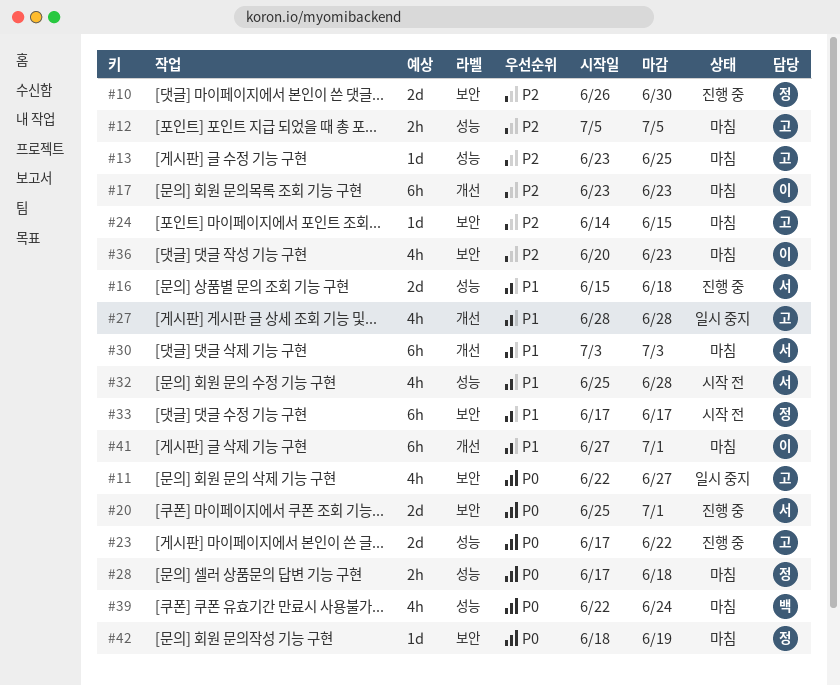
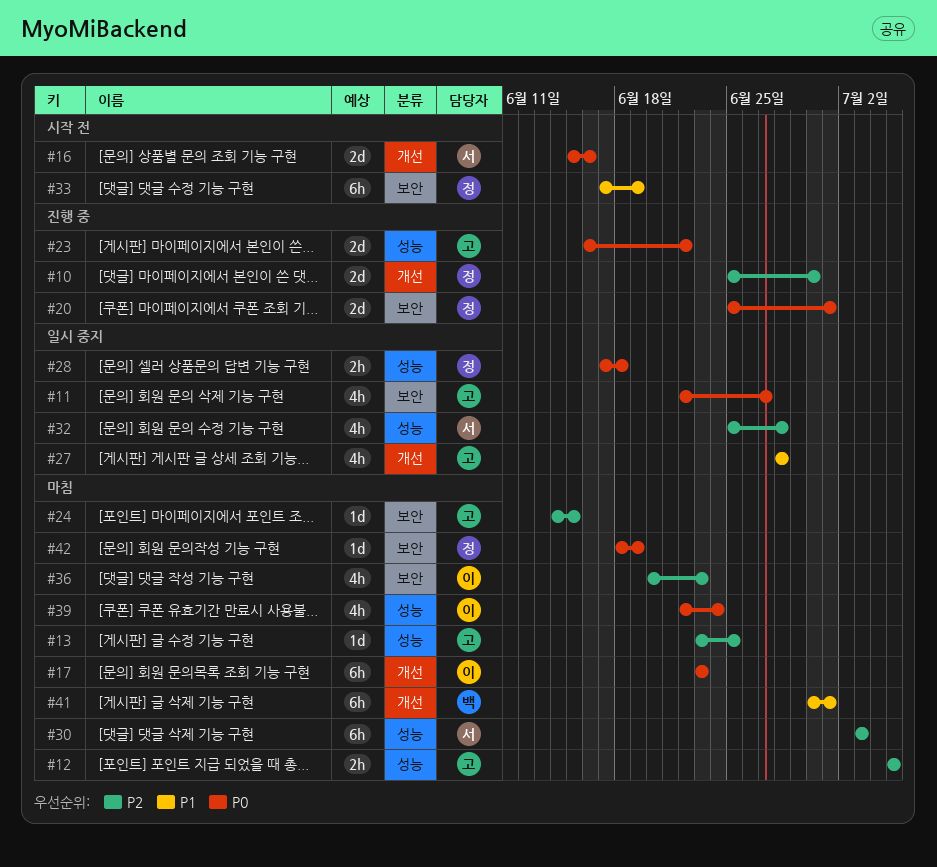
#10, label: 보안 -> 개선
#10, start: Jun 26 -> Jun 25
#16, status: 진행 중 -> 시작 전
#16, priority: P1 -> P0
#16, label: 성능 -> 개선
#16, due: Jun 18 -> Jun 16
#17, priority: P2 -> P0
#20, owner: 서 -> 정
#23, start: Jun 17 -> Jun 16
#28, status: 마침 -> 일시 중지
#30, priority: P1 -> P2
#30, label: 개선 -> 성능
#32, status: 시작 전 -> 일시 중지
#32, priority: P1 -> P2
#33, due: Jun 17 -> Jun 19
#39, owner: 백 -> 이
#41, owner: 이 -> 백
#41, start: Jun 27 -> Jun 30

